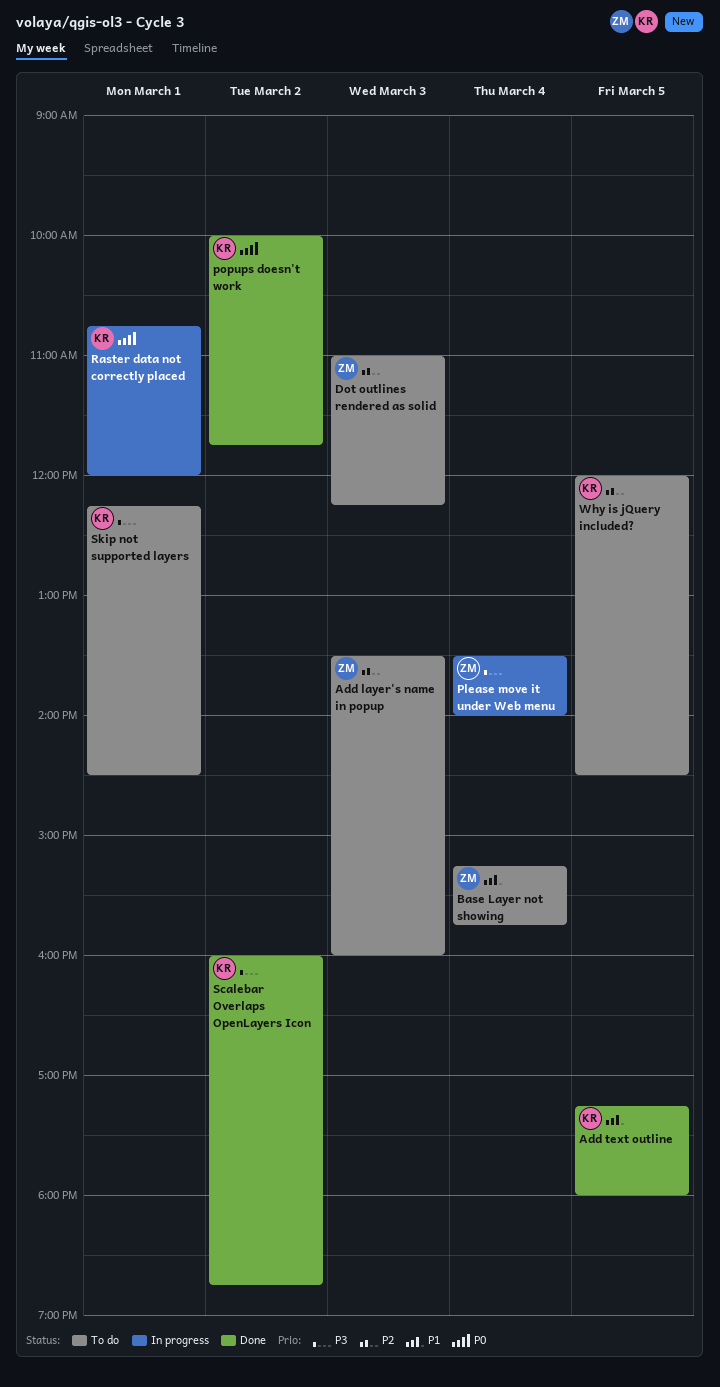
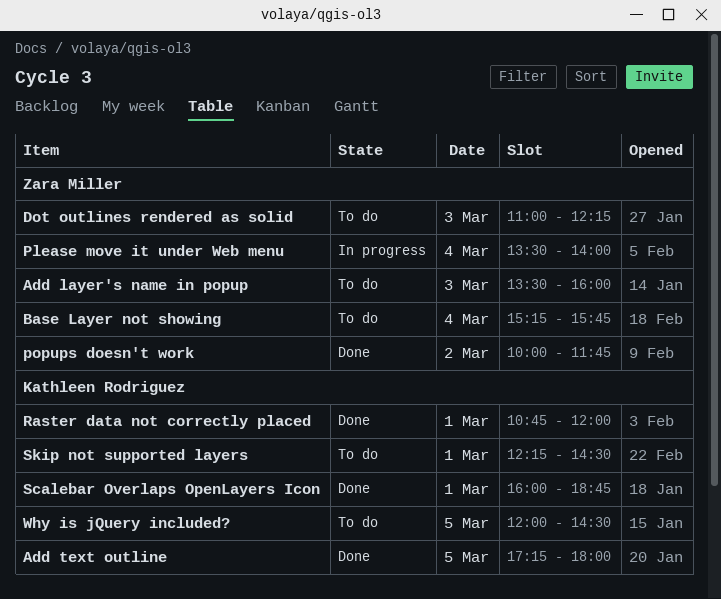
popups doesn't work, owner: Kathleen Rodriguez -> Zara Miller
Raster data not correctly placed, status: In progress -> Done
Scalebar Overlaps OpenLayers Icon, day: Mar 2 -> Mar 1

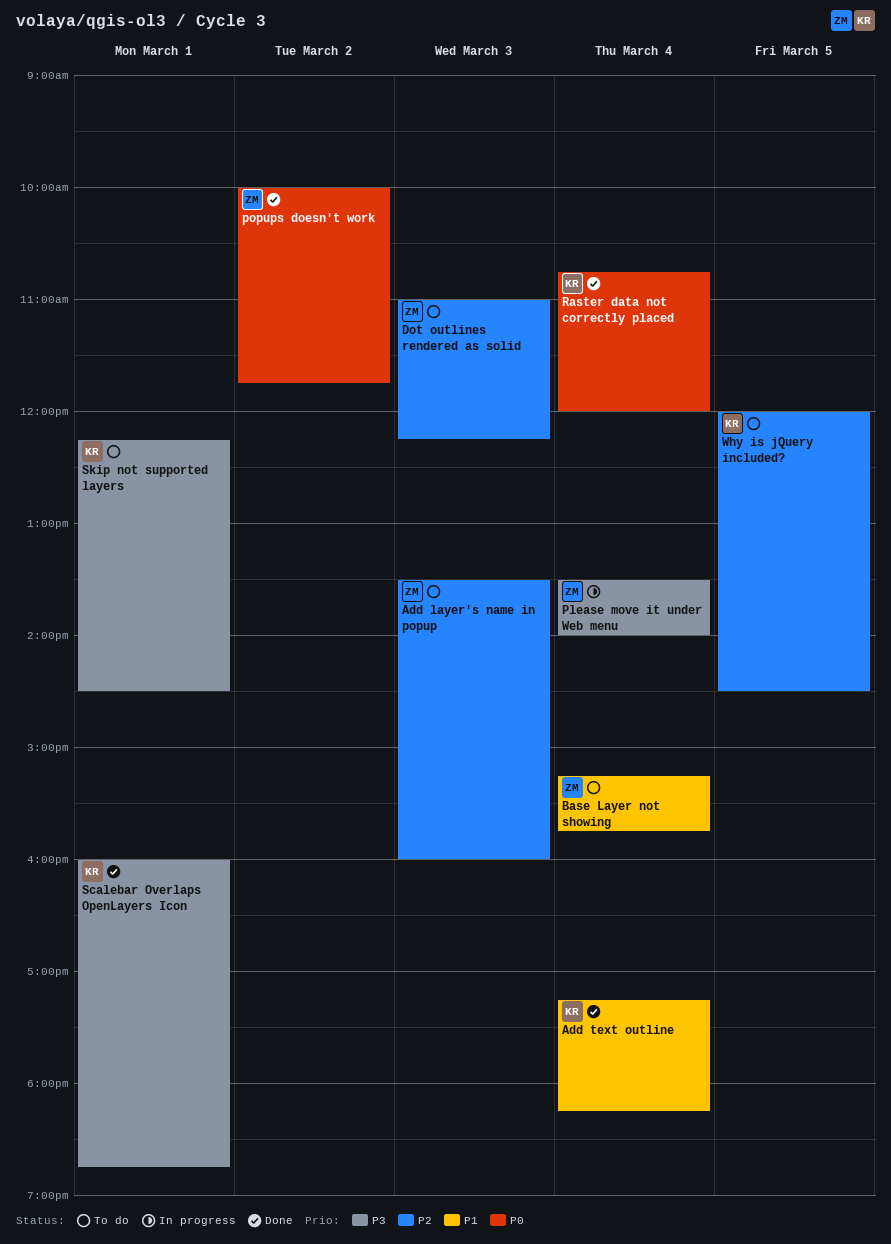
Add text outline, day: Mar 5 -> Mar 4
Add text outline, ends: 18:00 -> 18:15
Raster data not correctly placed, day: Mar 1 -> Mar 4

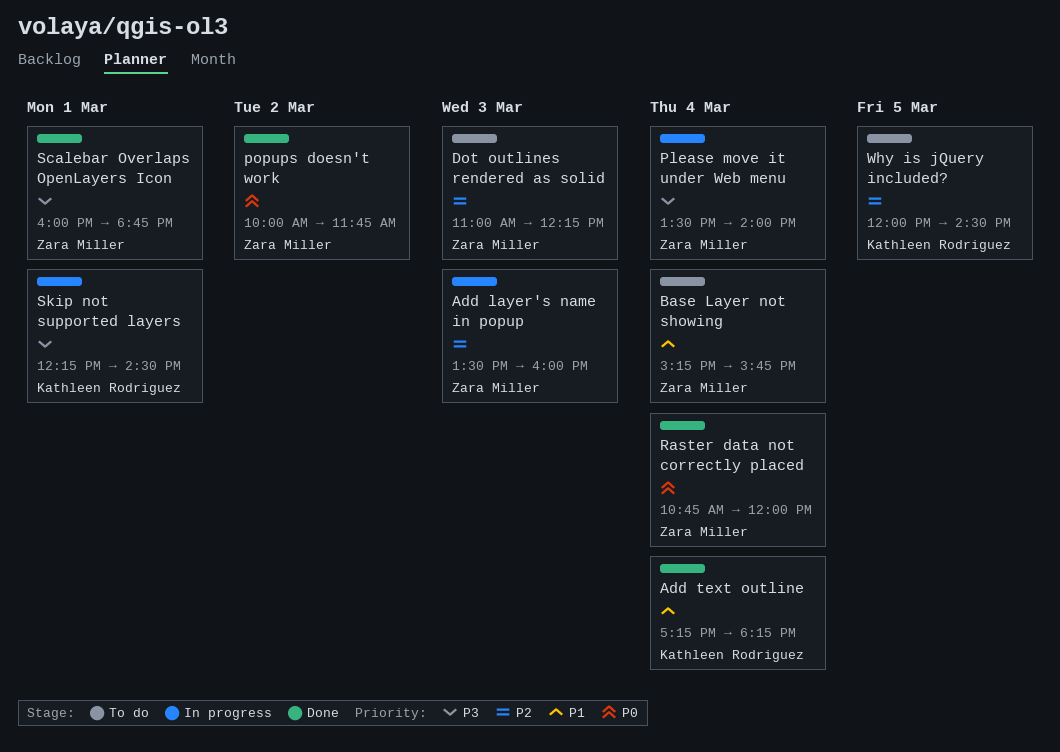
Add layer's name in popup, status: To do -> In progress
Raster data not correctly placed, owner: Kathleen Rodriguez -> Zara Miller
Scalebar Overlaps OpenLayers Icon, owner: Kathleen Rodriguez -> Zara Miller
Skip not supported layers, status: To do -> In progress

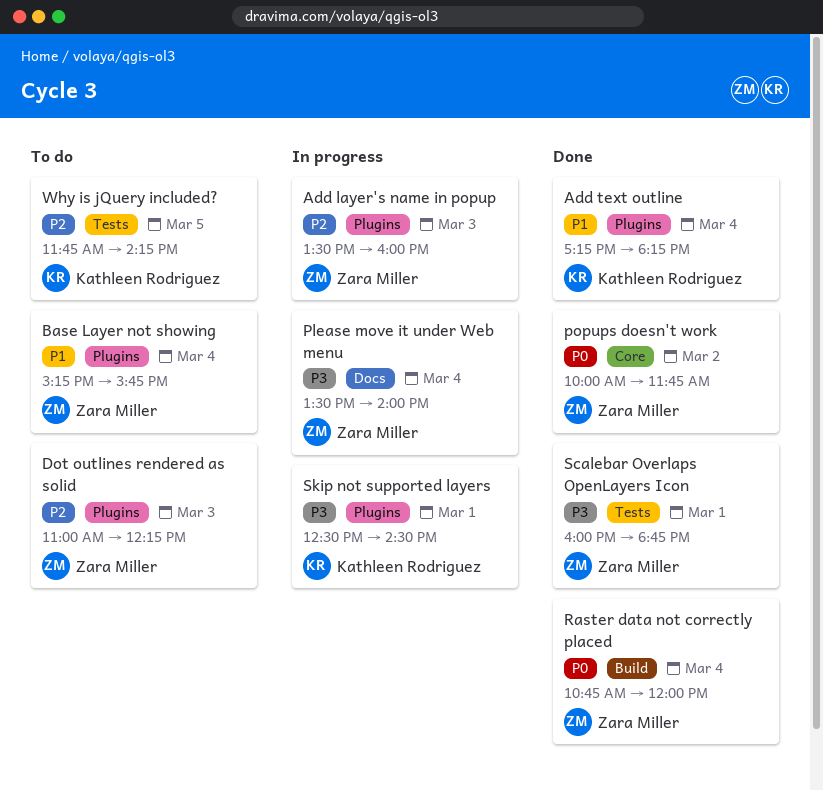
Skip not supported layers, begins: 12:15 -> 12:30
Why is jQuery included?, begins: 12:00 -> 11:45
Why is jQuery included?, ends: 14:30 -> 14:15

